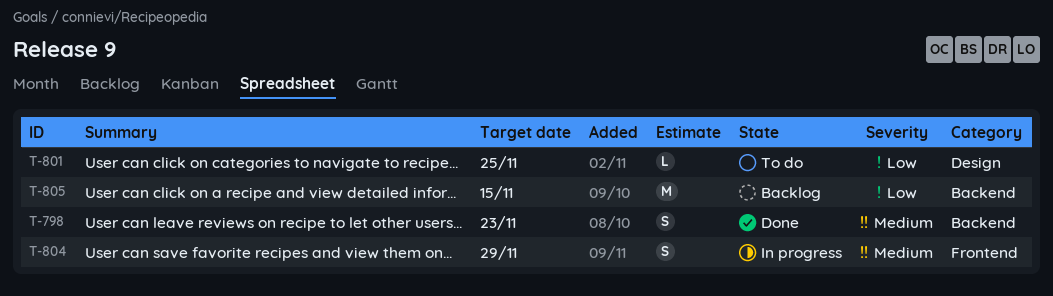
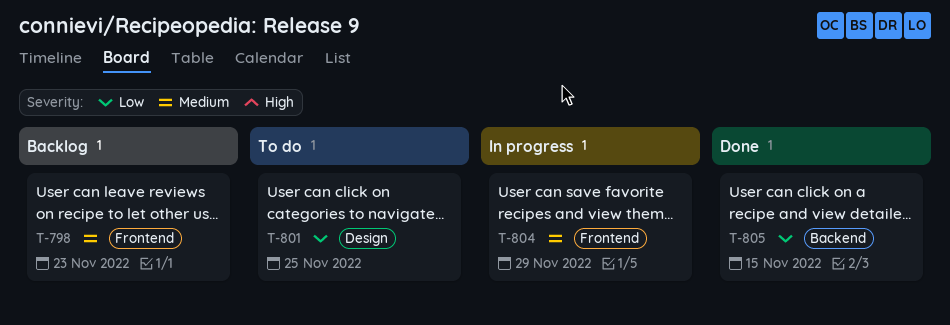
T-798, status: Done -> Backlog
T-798, label: Backend -> Frontend
T-805, status: Backlog -> Done

